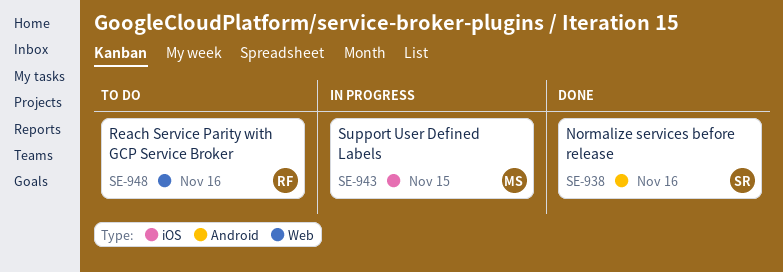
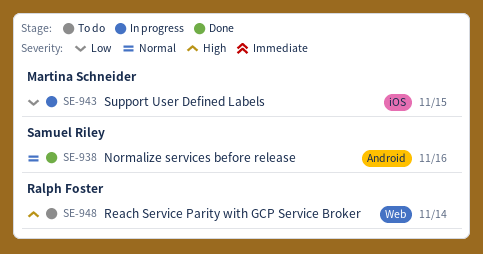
SE-948, due: Nov 16 -> Nov 14

